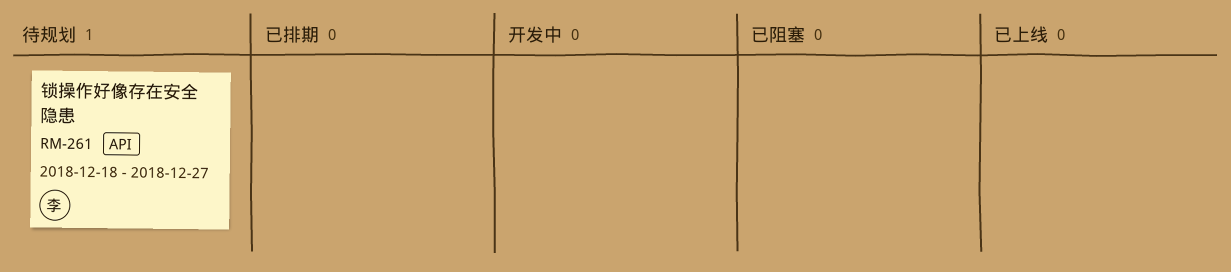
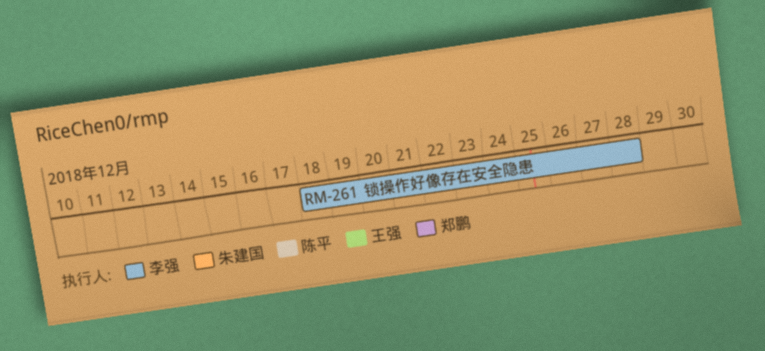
RM-261, due: Dec 27 -> Dec 28

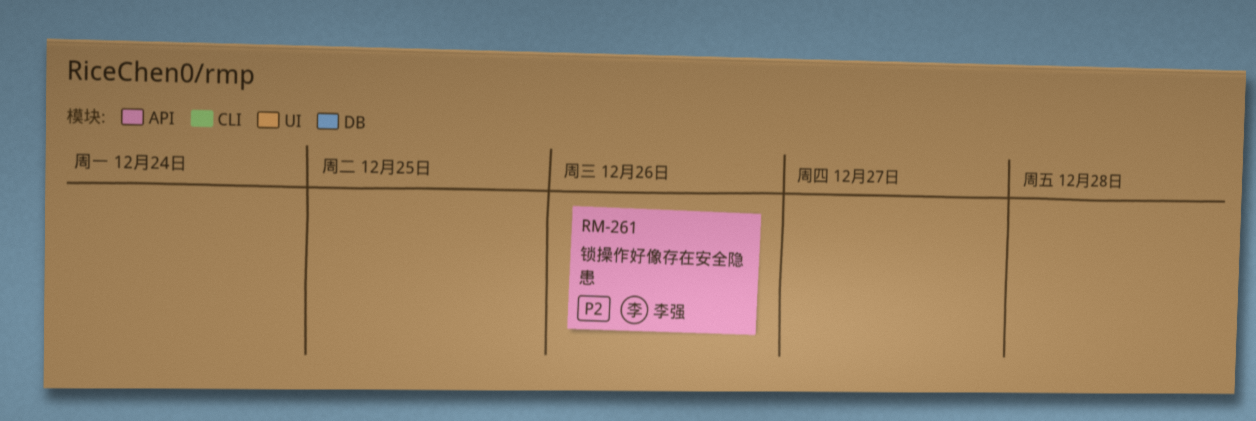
RM-261, due: Dec 28 -> Dec 26

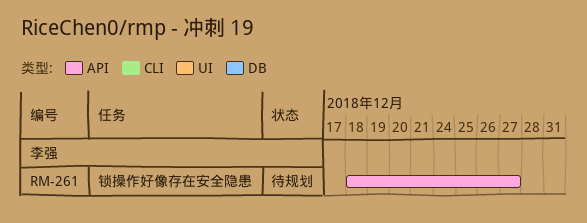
RM-261, due: Dec 26 -> Dec 27

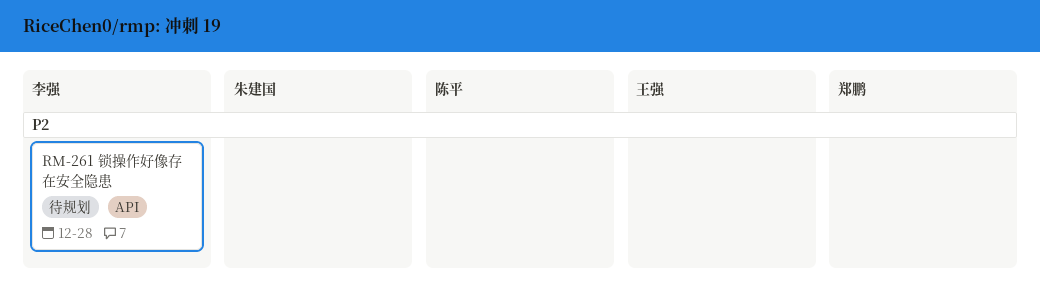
RM-261, due: Dec 27 -> Dec 28

